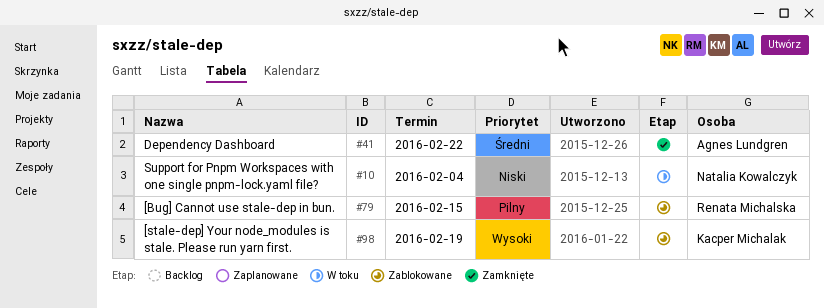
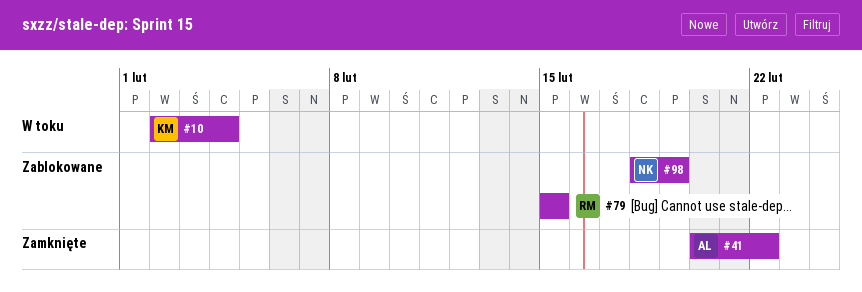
#10, owner: Natalia Kowalczyk -> Kacper Michalak
#98, owner: Kacper Michalak -> Natalia Kowalczyk

